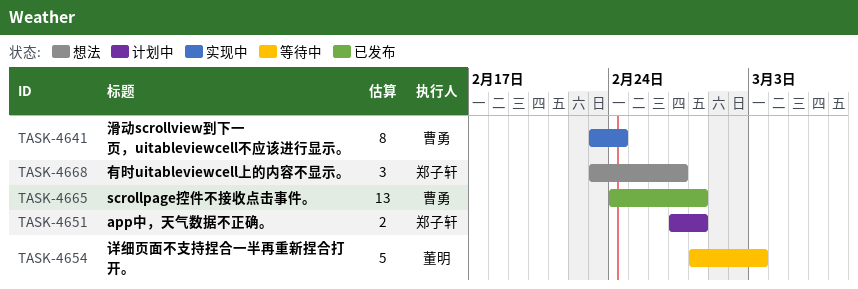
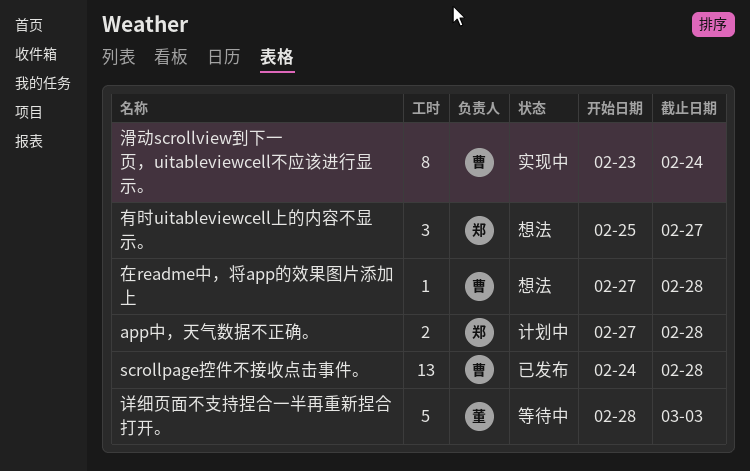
在readme中，将app的效果图片添加上: none -> present
有时uitableviewcell上的内容不显示。, start: Feb 23 -> Feb 25

